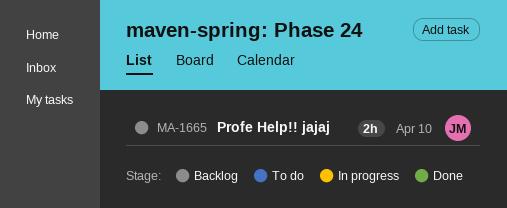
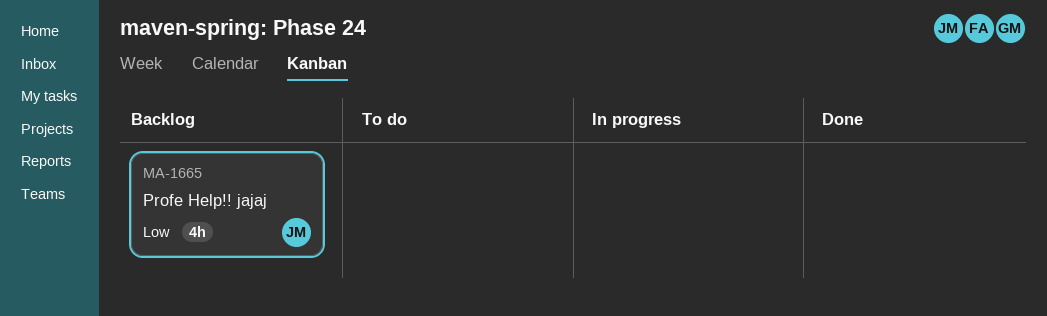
MA-1665, estimate: 2h -> 4h

